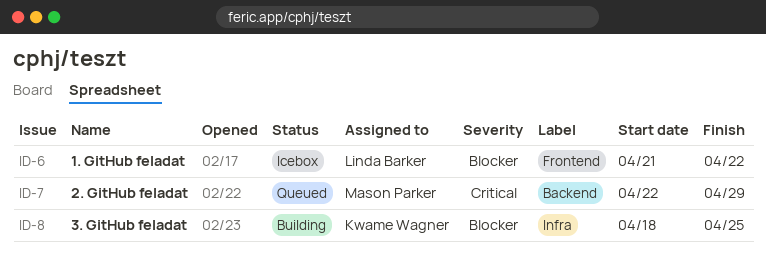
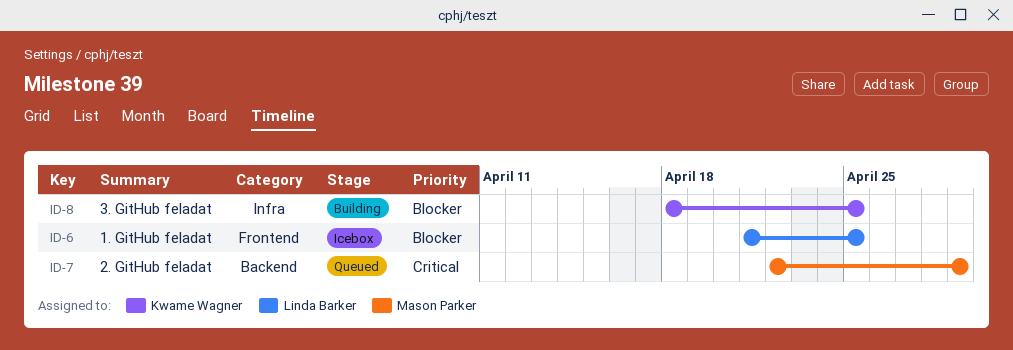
ID-6, due: Apr 22 -> Apr 25

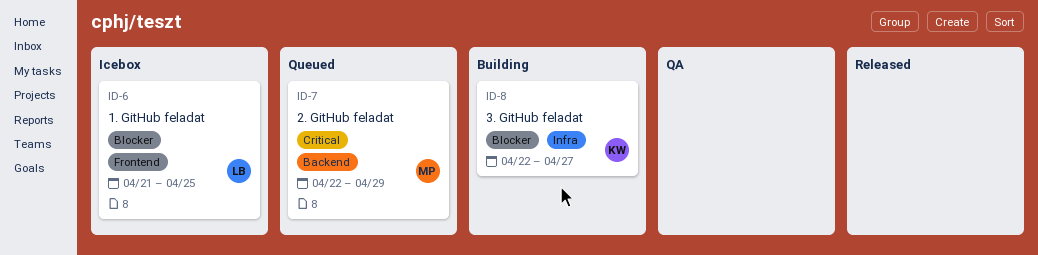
ID-8, start: Apr 18 -> Apr 22
ID-8, due: Apr 25 -> Apr 27

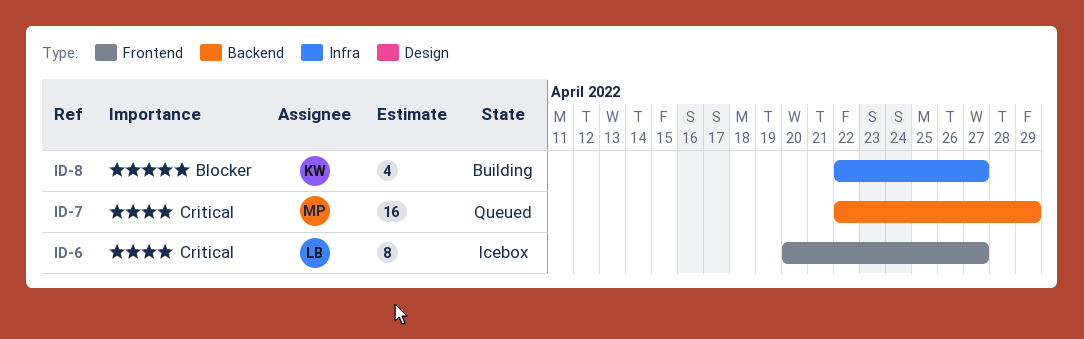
ID-6, priority: Blocker -> Critical
ID-6, start: Apr 21 -> Apr 20
ID-6, due: Apr 25 -> Apr 27

